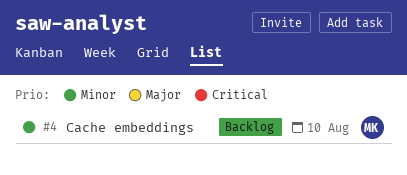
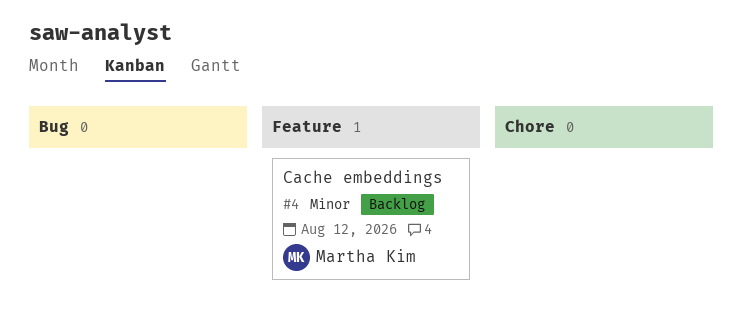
#4, due: Aug 10 -> Aug 12

